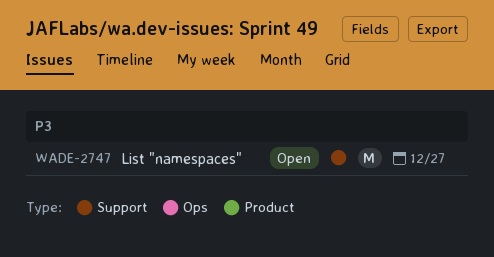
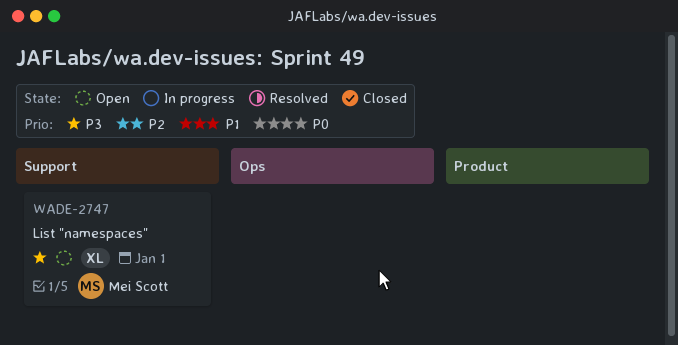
WADE-2747, estimate: M -> XL
WADE-2747, due: Dec 27 -> Jan 1

